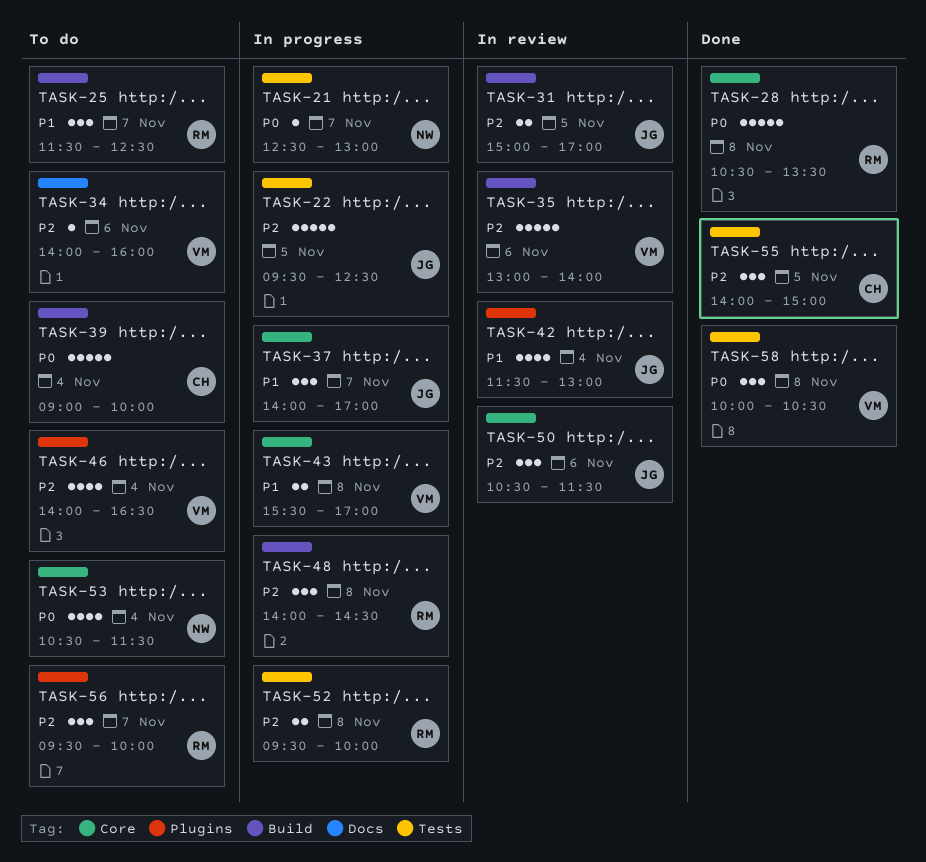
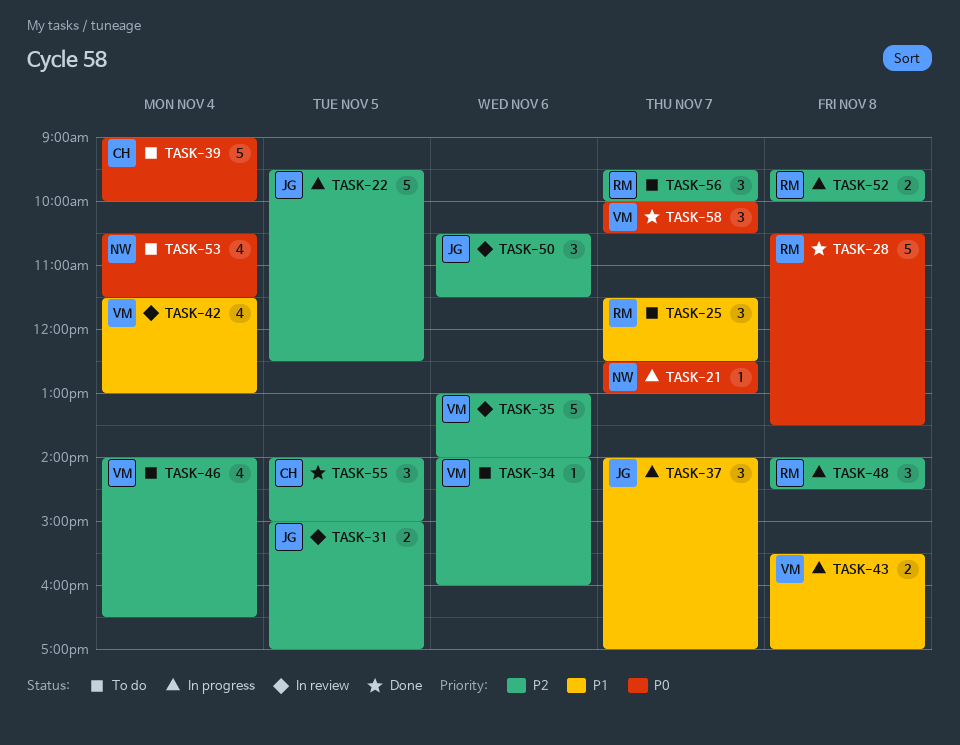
TASK-42, owner: JG -> VM
TASK-58, day: Nov 8 -> Nov 7

